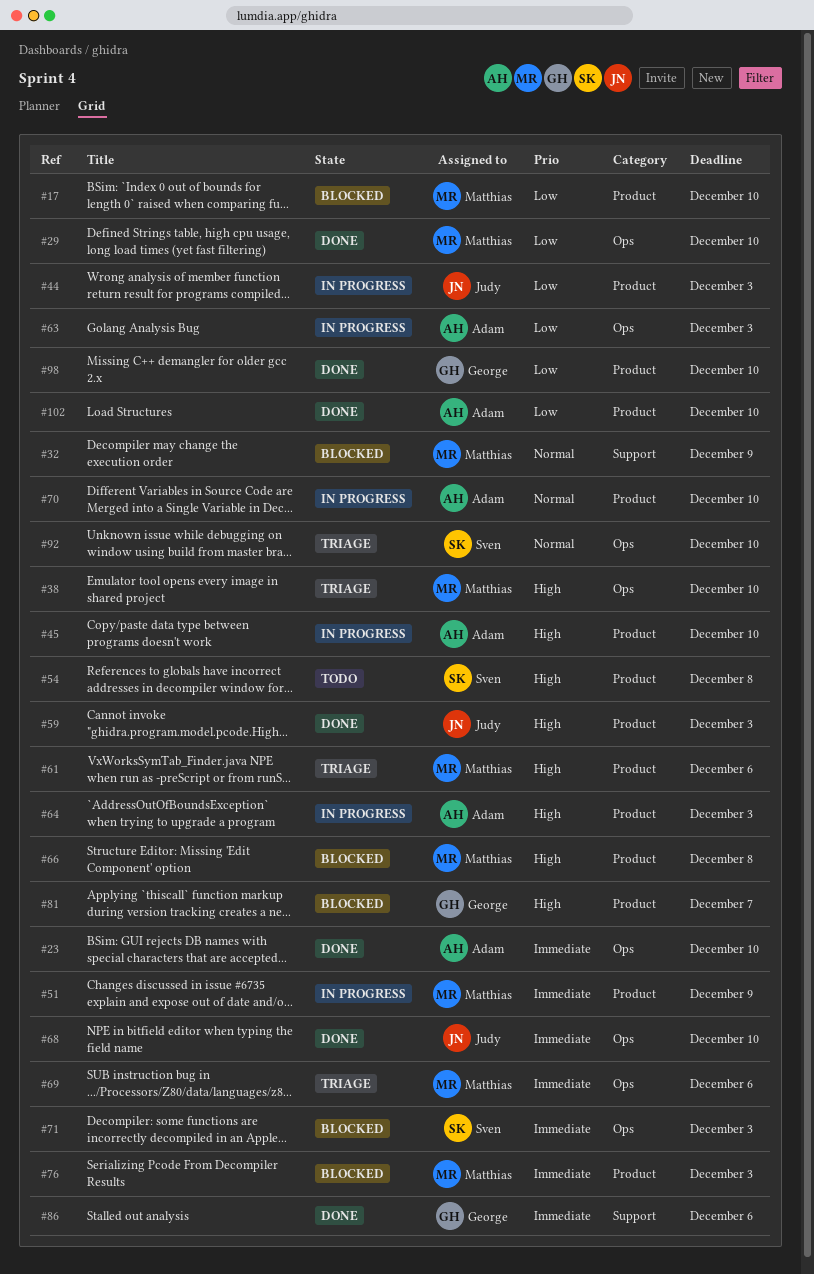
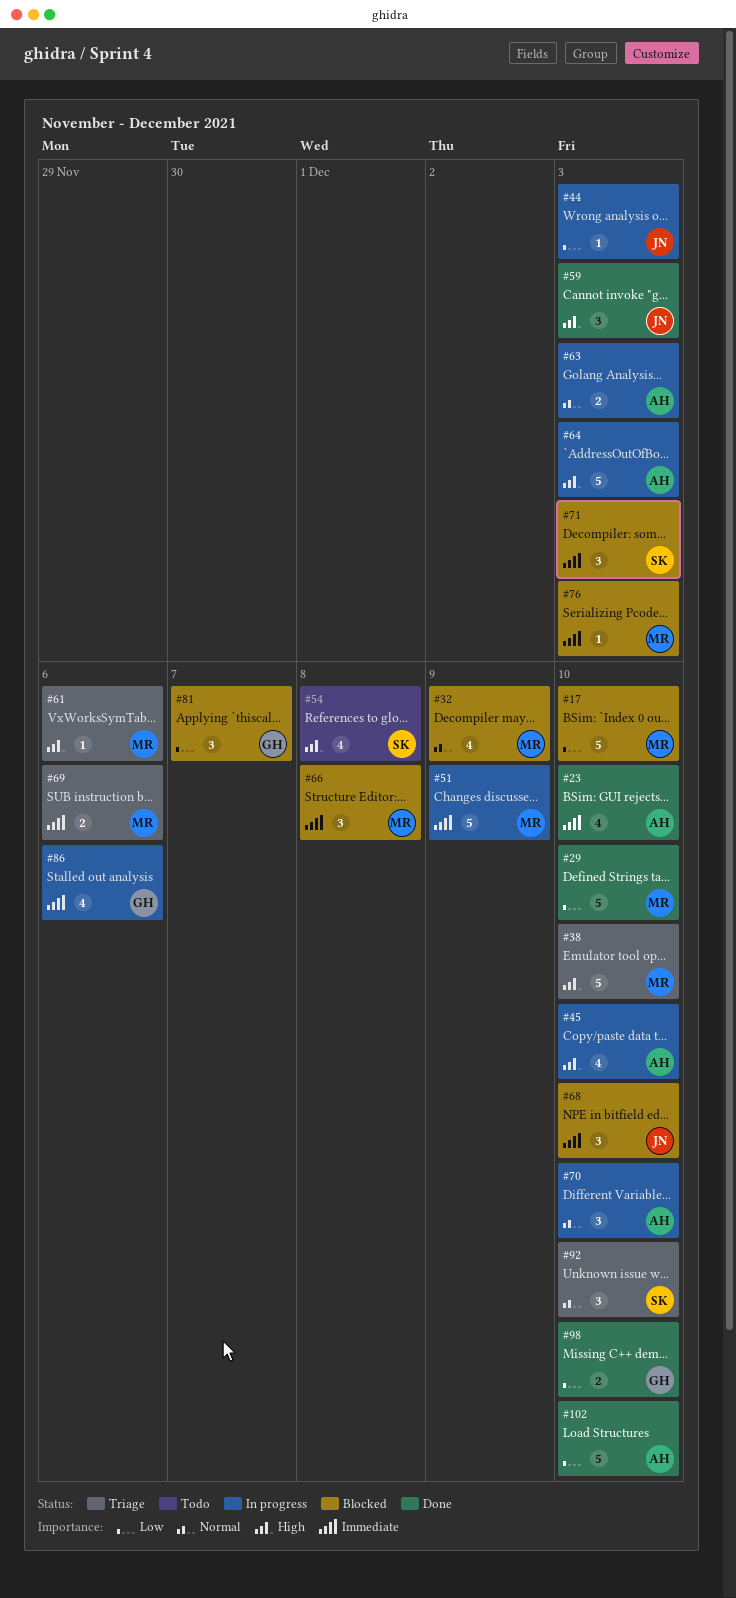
#63, priority: Low -> Normal
#66, priority: High -> Immediate
#68, status: Done -> Blocked
#81, priority: High -> Low
#86, status: Done -> In progress

